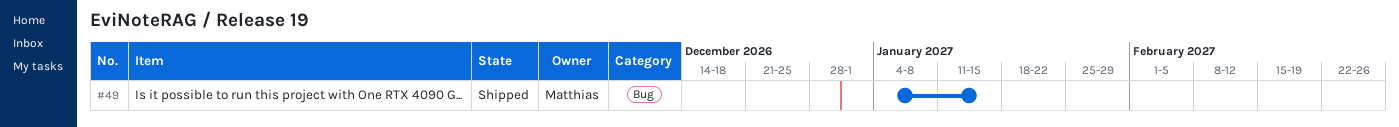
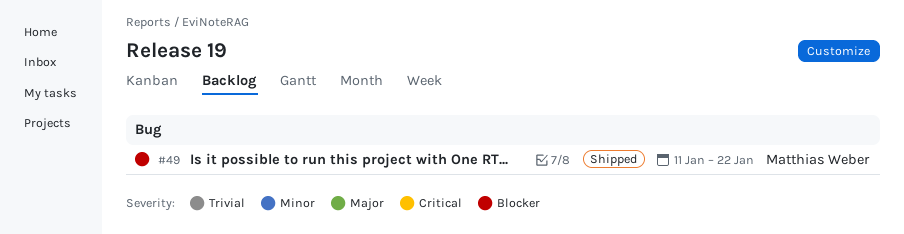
#49, start: Jan 4 -> Jan 11
#49, due: Jan 15 -> Jan 22

